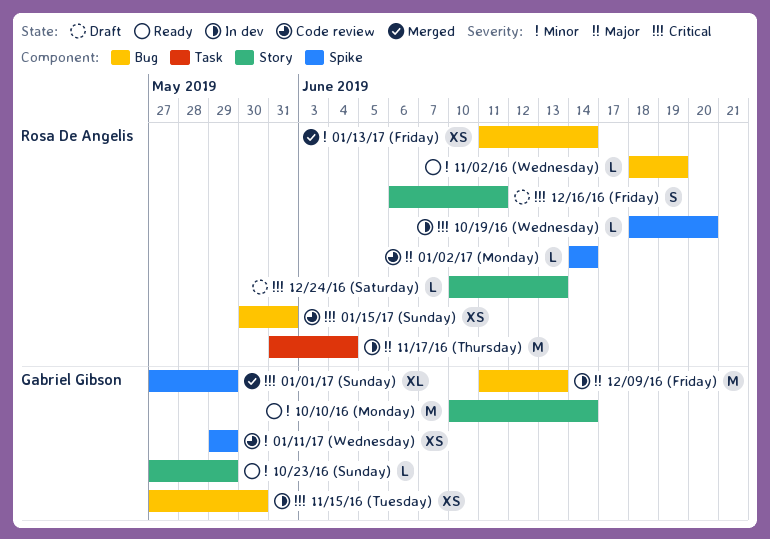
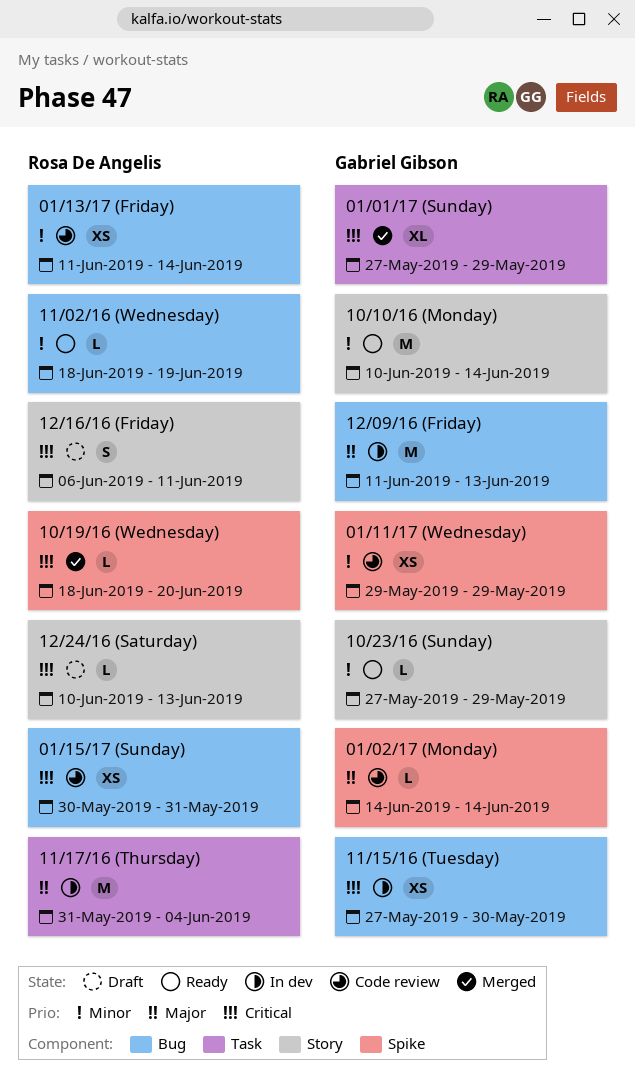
01/01/17 (Sunday), label: Spike -> Task
01/02/17 (Monday), owner: Rosa De Angelis -> Gabriel Gibson
01/13/17 (Friday), status: Merged -> Code review
10/19/16 (Wednesday), status: In dev -> Merged

